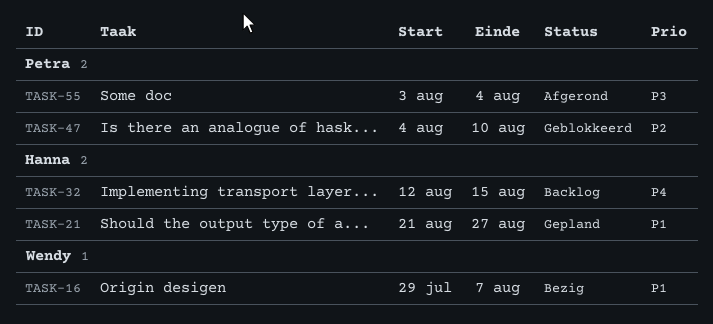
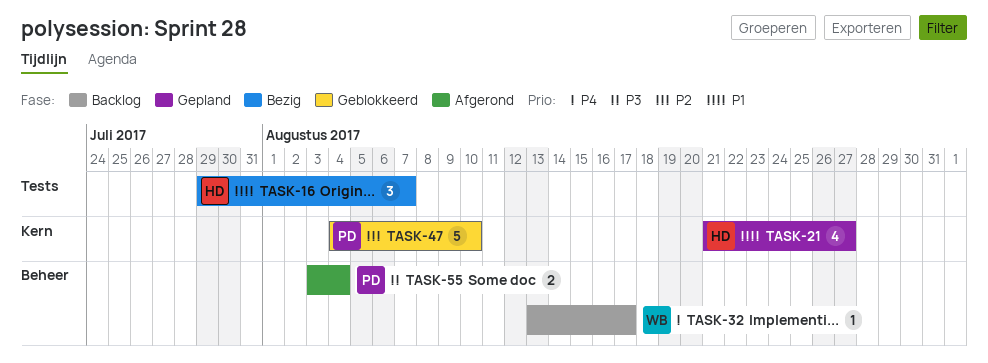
TASK-16, owner: Wendy -> Hanna
TASK-32, owner: Hanna -> Wendy
TASK-32, start: Aug 12 -> Aug 13
TASK-32, due: Aug 15 -> Aug 17

